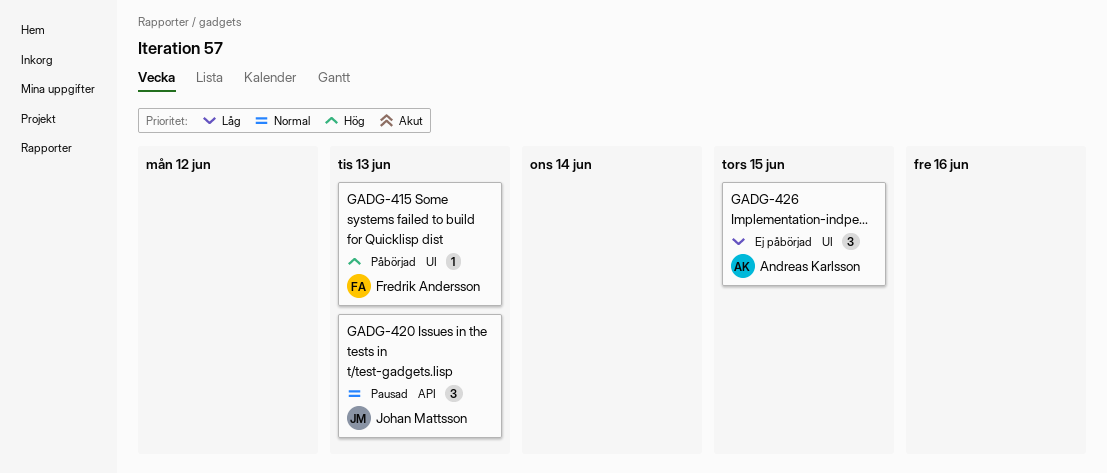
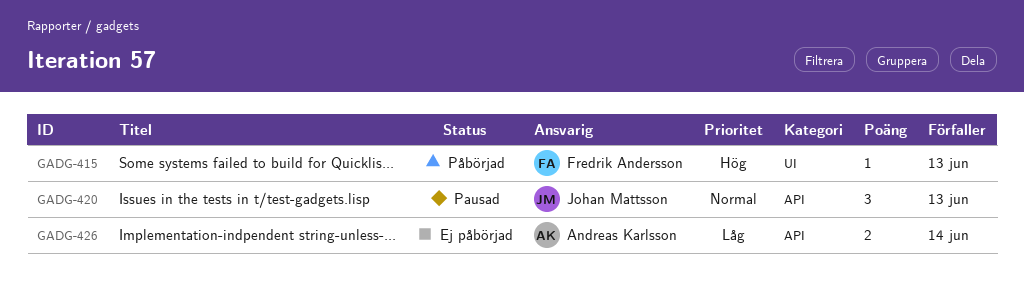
GADG-426, label: UI -> API
GADG-426, estimate: 3 -> 2
GADG-426, due: Jun 15 -> Jun 14

